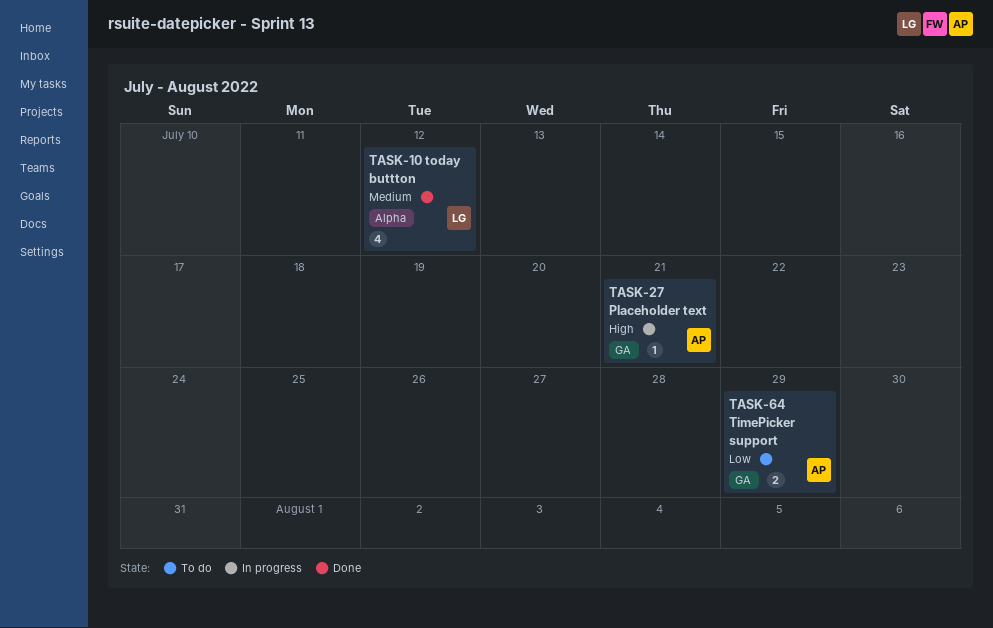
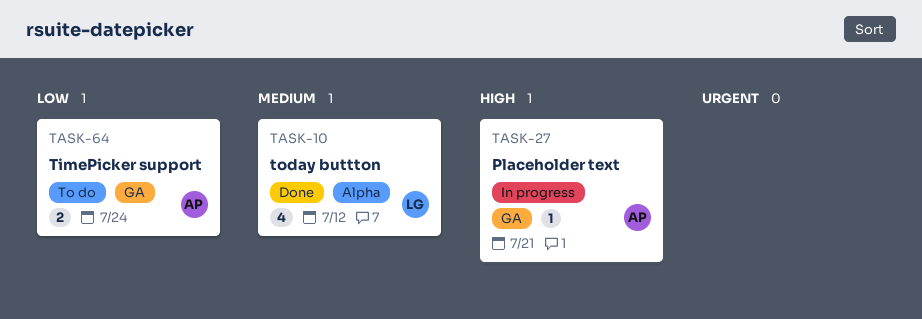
TASK-64, due: Jul 29 -> Jul 24

